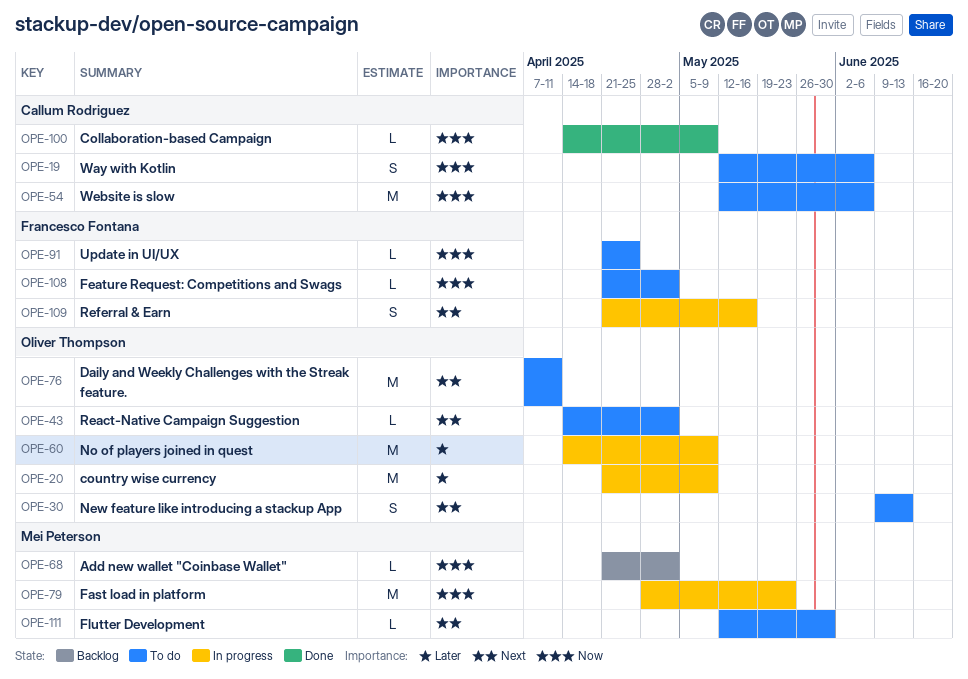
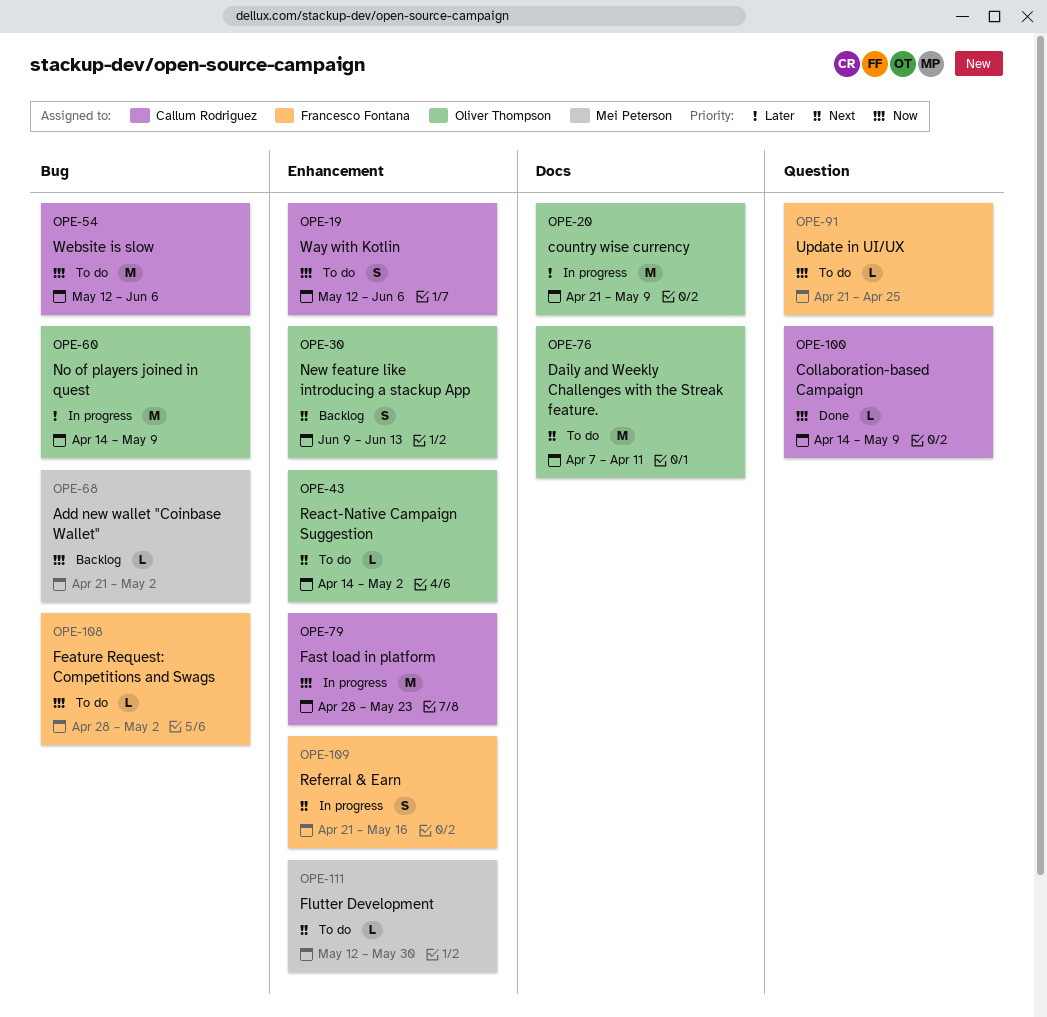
OPE-30, status: To do -> Backlog
OPE-79, owner: Mei Peterson -> Callum Rodriguez
OPE-108, start: Apr 21 -> Apr 28

